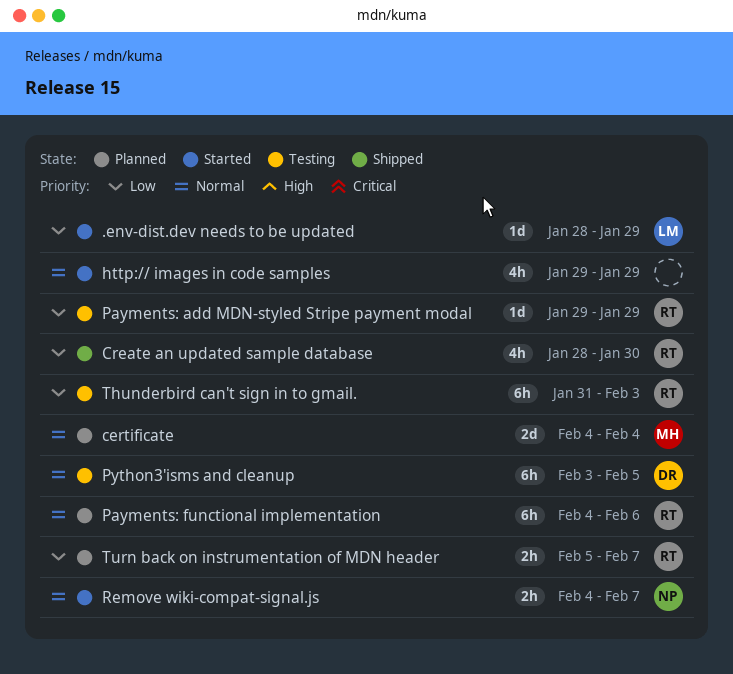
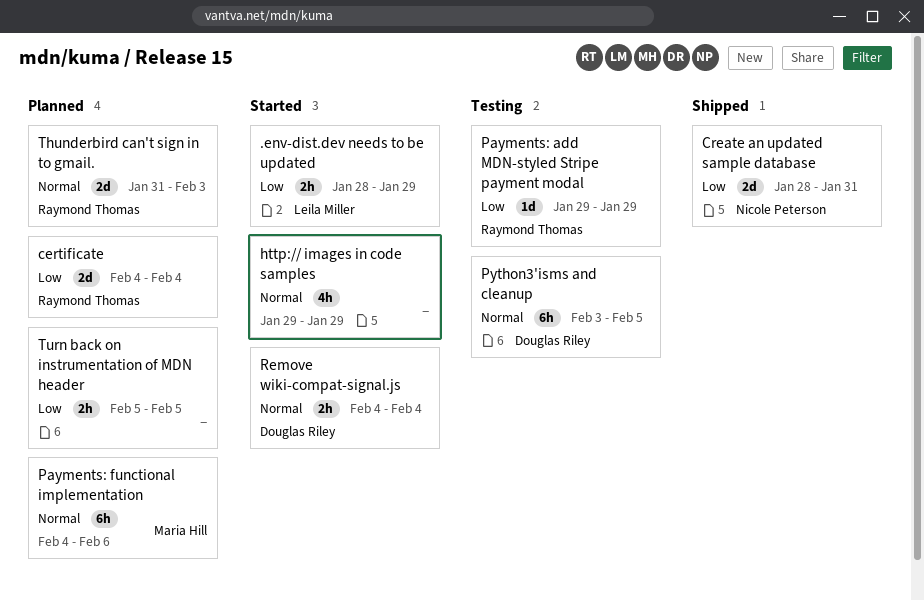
.env-dist.dev needs to be updated, estimate: 1d -> 2h
certificate, owner: Maria Hill -> Raymond Thomas
certificate, priority: Normal -> Low
Create an updated sample database, owner: Raymond Thomas -> Nicole Peterson
Create an updated sample database, estimate: 4h -> 2d
Create an updated sample database, due: Jan 30 -> Jan 31
Payments: functional implementation, owner: Raymond Thomas -> Maria Hill
Remove wiki-compat-signal.js, owner: Nicole Peterson -> Douglas Riley
Remove wiki-compat-signal.js, due: Feb 7 -> Feb 4
Thunderbird can't sign in to gmail., status: Testing -> Planned
Thunderbird can't sign in to gmail., priority: Low -> Normal
Thunderbird can't sign in to gmail., estimate: 6h -> 2d
Turn back on instrumentation of MDN header, owner: Raymond Thomas -> none
Turn back on instrumentation of MDN header, due: Feb 7 -> Feb 5

